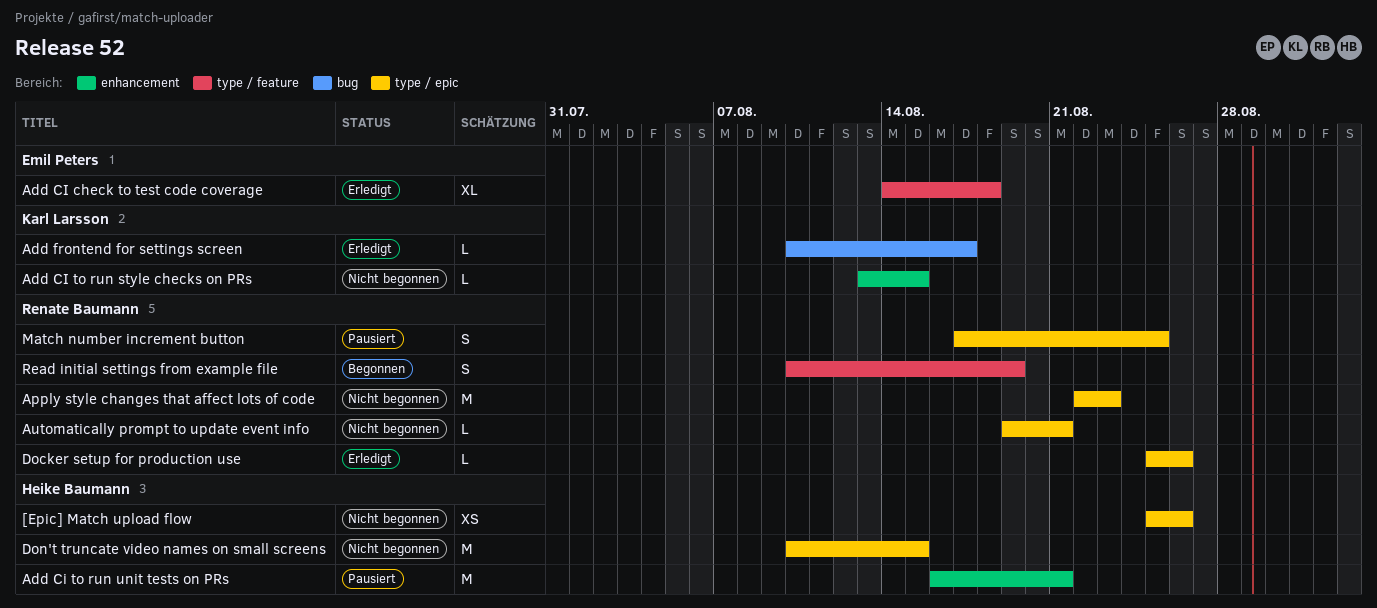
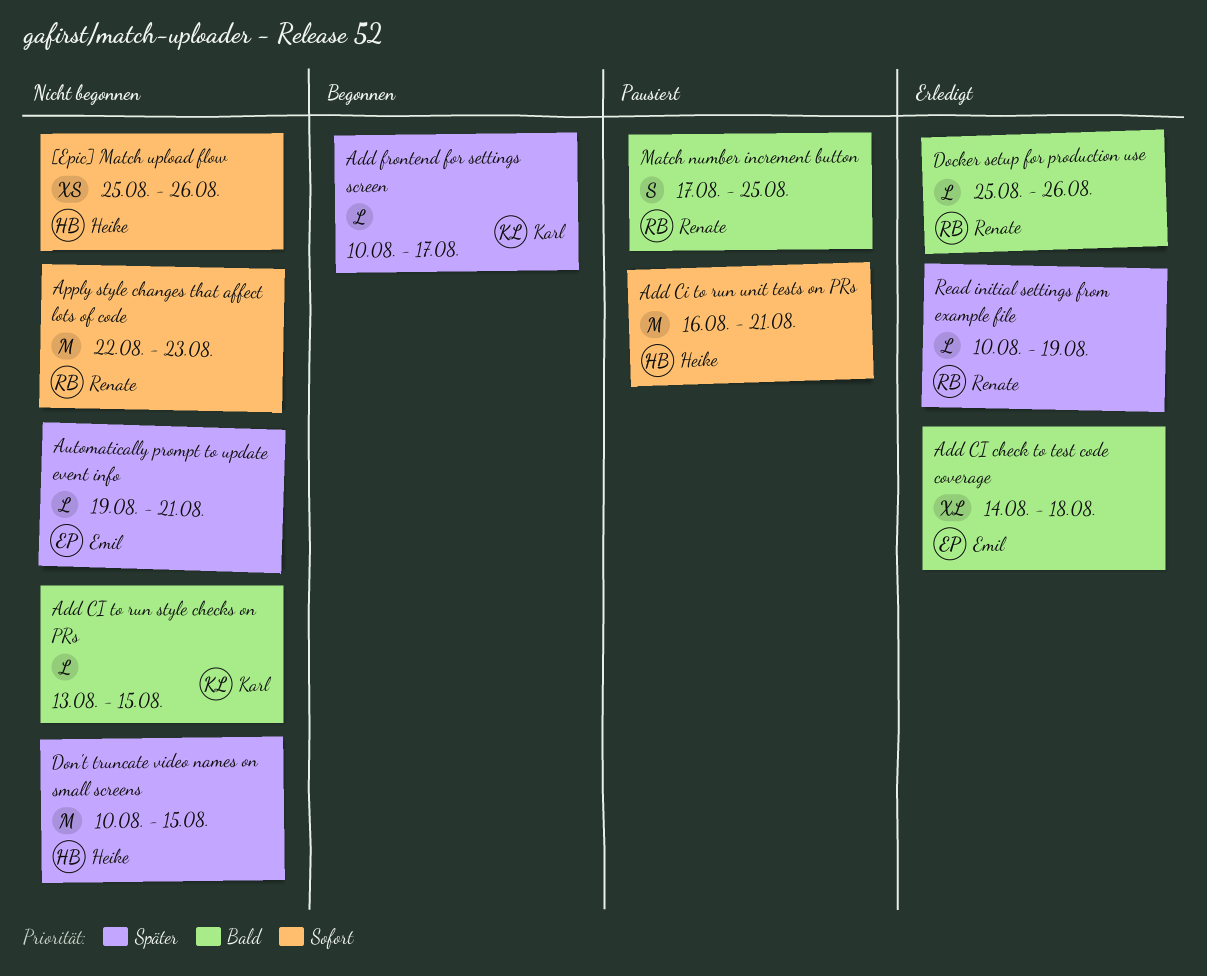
Add frontend for settings screen, status: Erledigt -> Begonnen
Automatically prompt to update event info, owner: Renate Baumann -> Emil Peters
Read initial settings from example file, status: Begonnen -> Erledigt
Read initial settings from example file, estimate: S -> L

